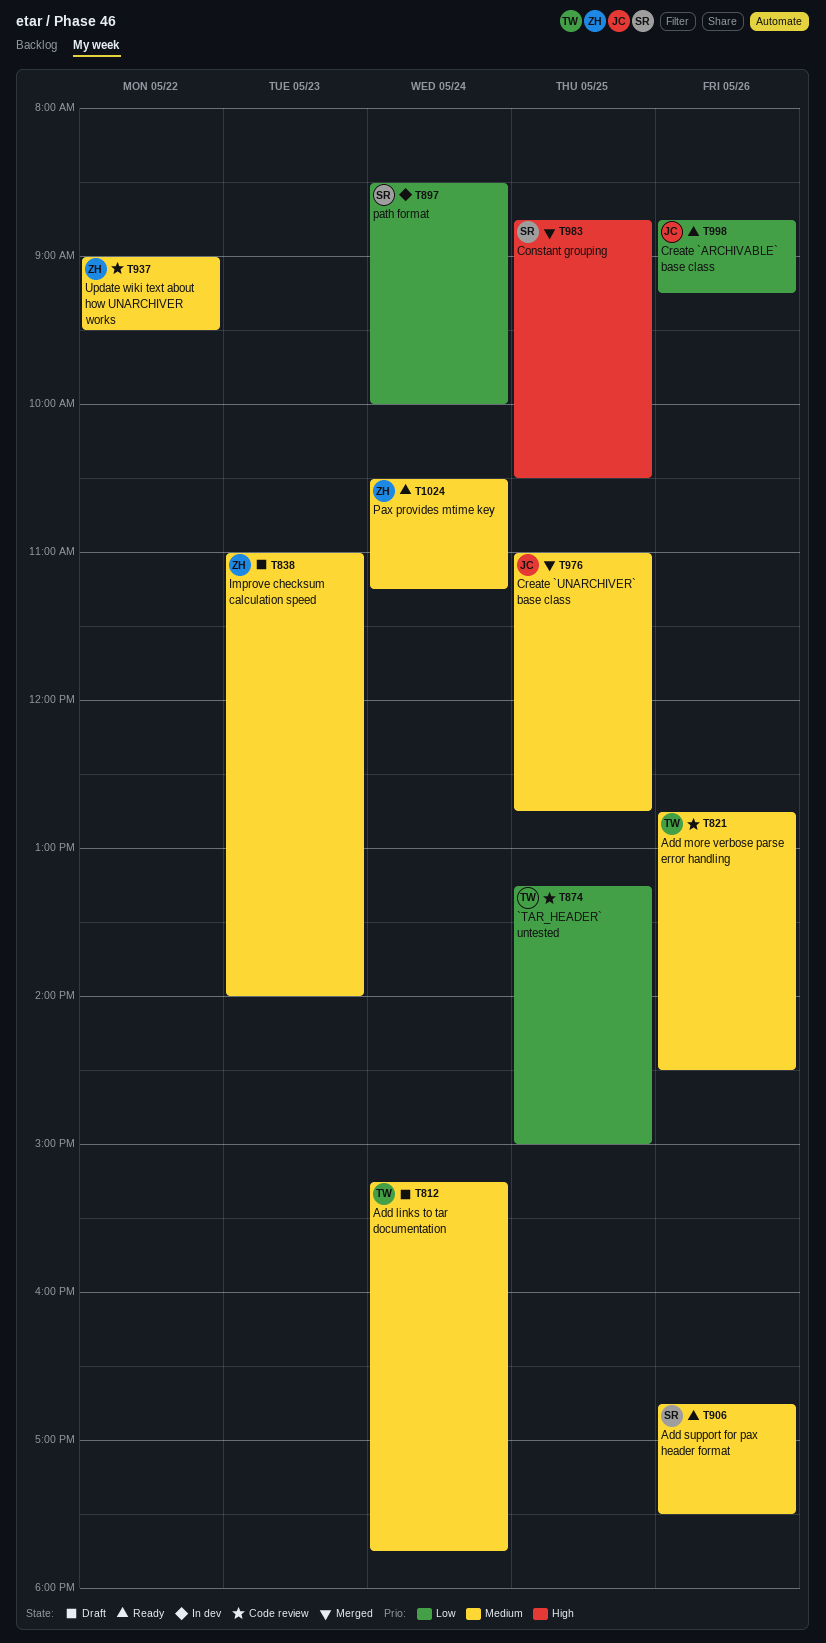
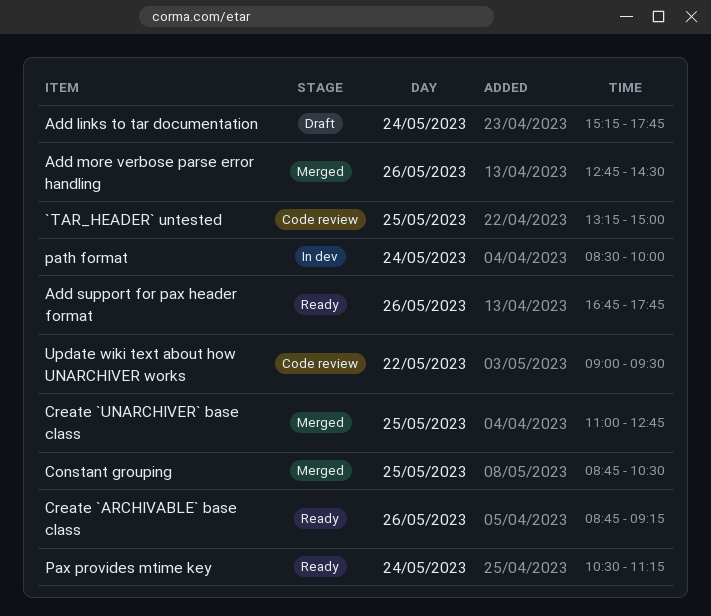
Add more verbose parse error handling, status: Code review -> Merged
Add support for pax header format, ends: 17:30 -> 17:45
Improve checksum calculation speed: present -> none

